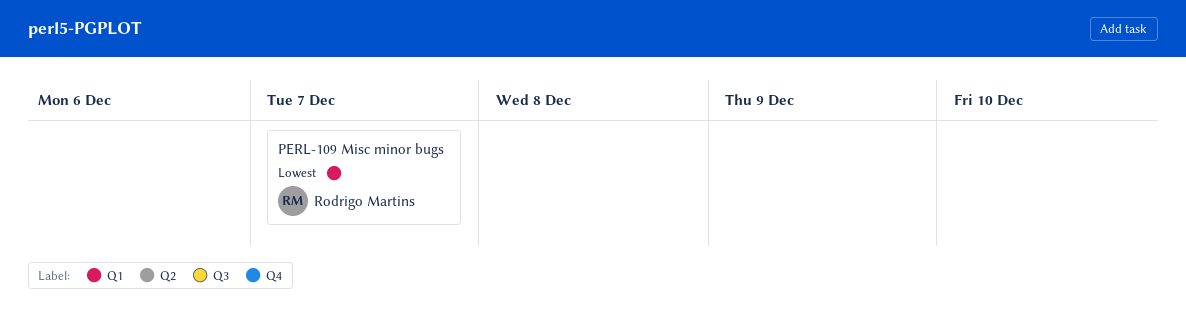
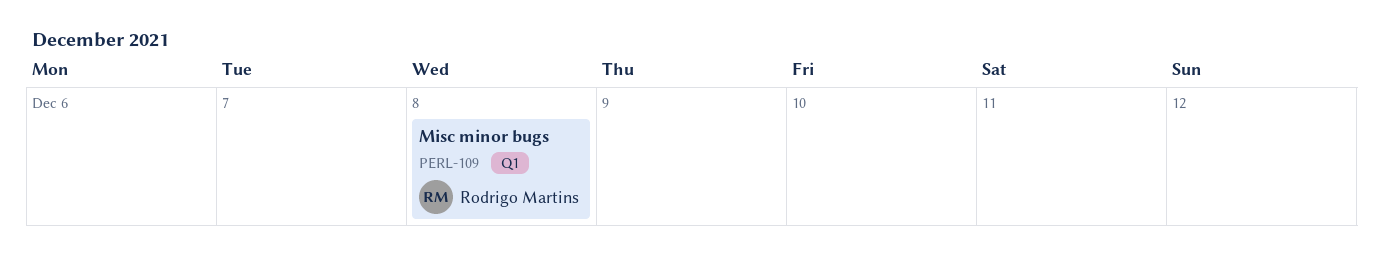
PERL-109, due: Dec 7 -> Dec 8

